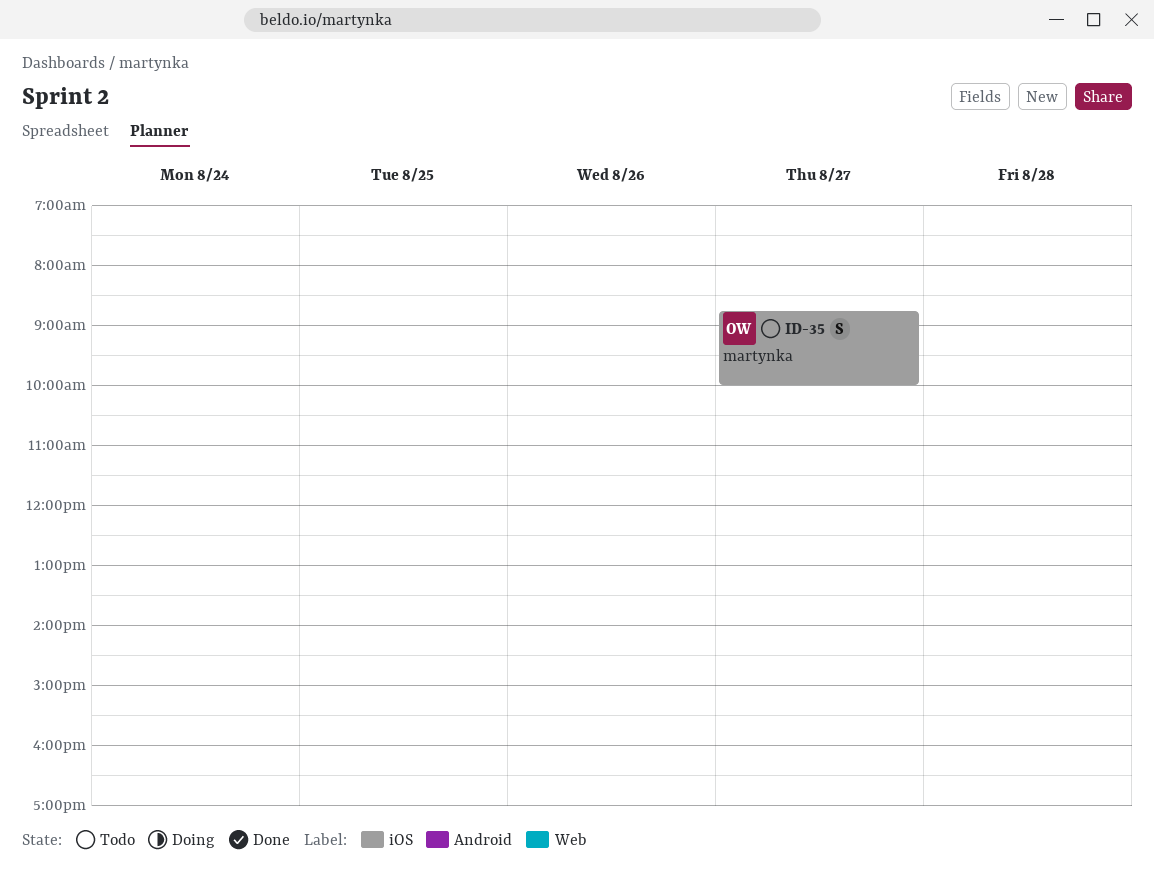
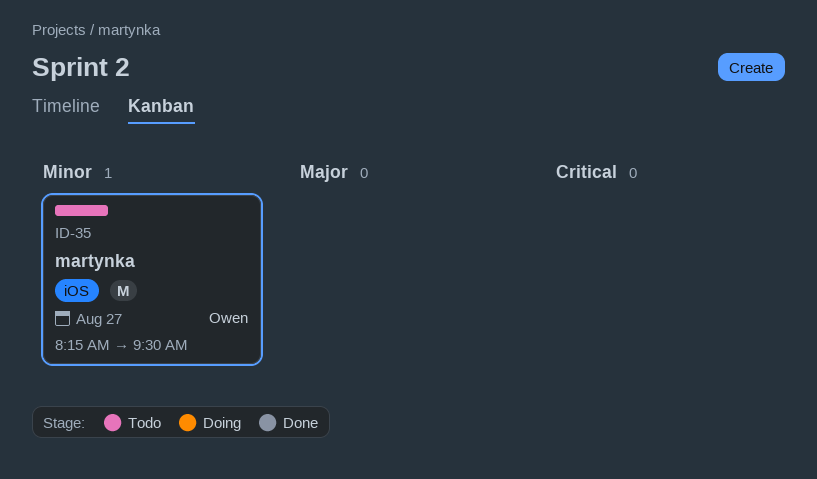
ID-35, estimate: S -> M
ID-35, begins: 08:45 -> 08:15
ID-35, ends: 10:00 -> 09:30

